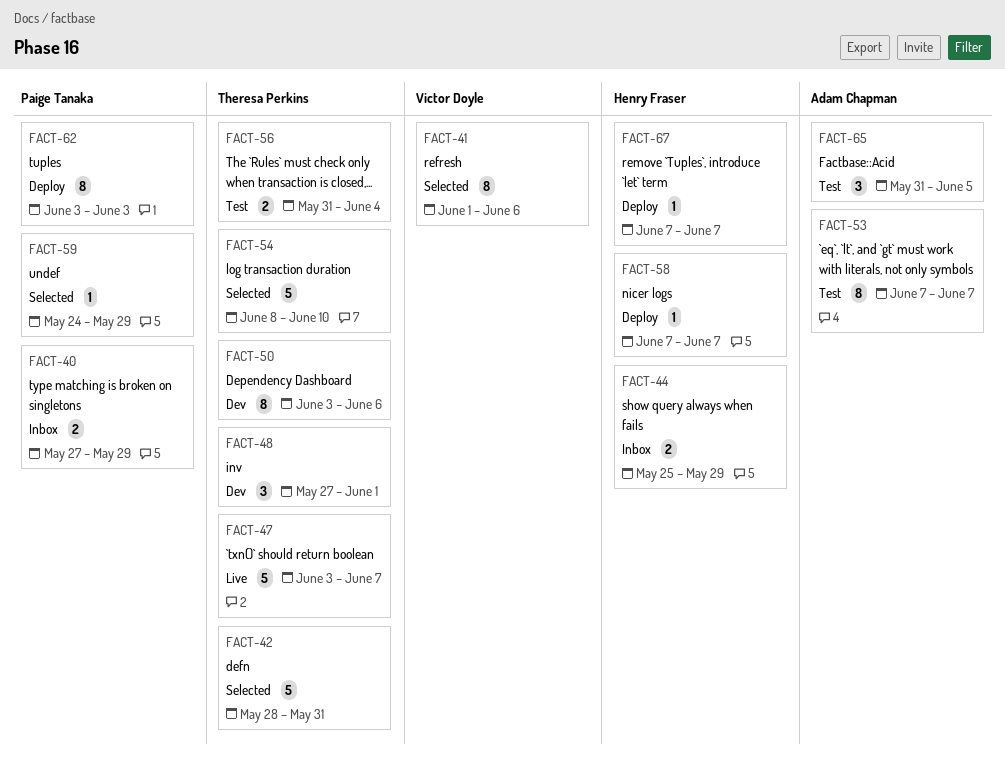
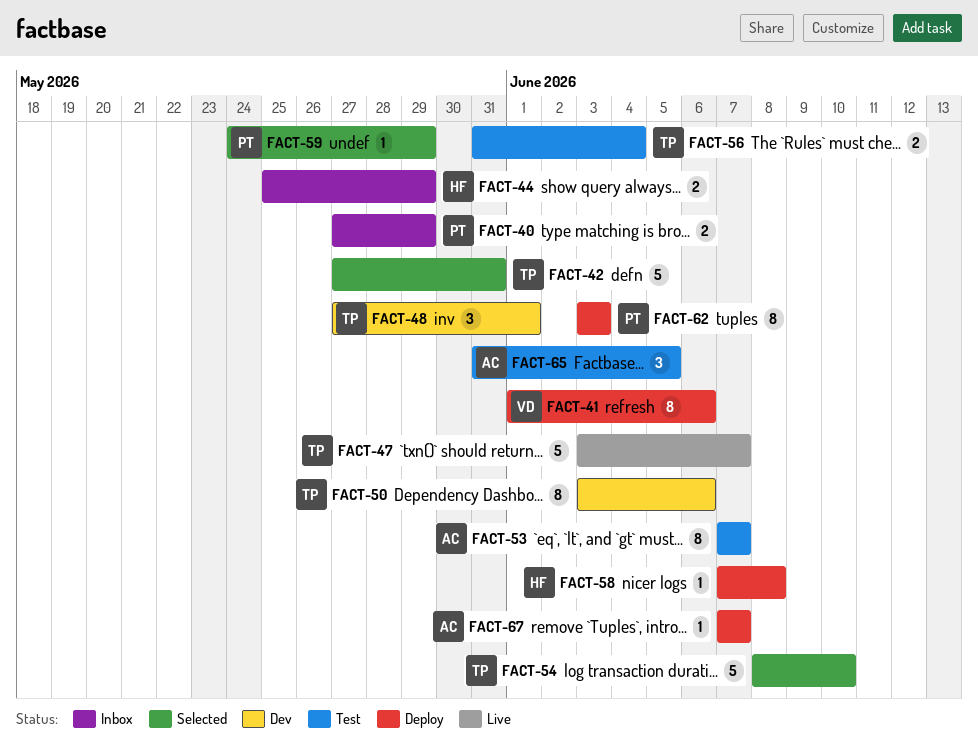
FACT-41, status: Selected -> Deploy
FACT-42, start: May 28 -> May 27
FACT-58, due: Jun 7 -> Jun 8
FACT-67, owner: Henry Fraser -> Adam Chapman

